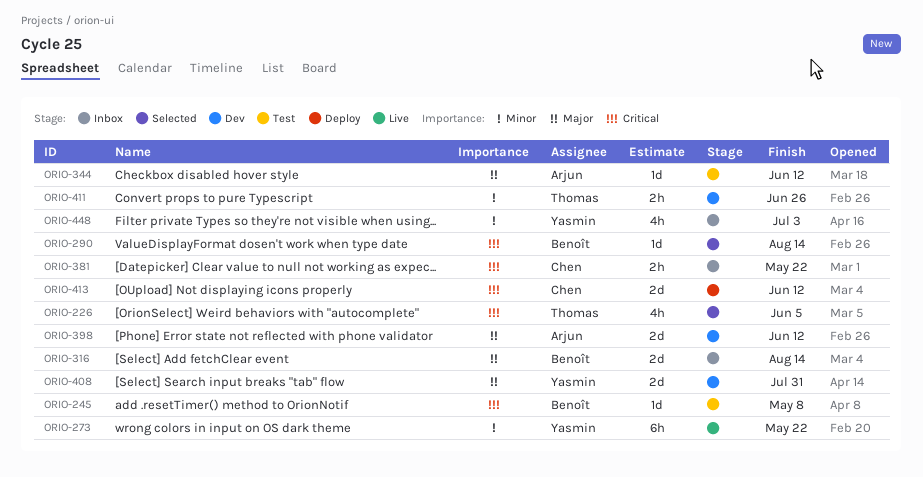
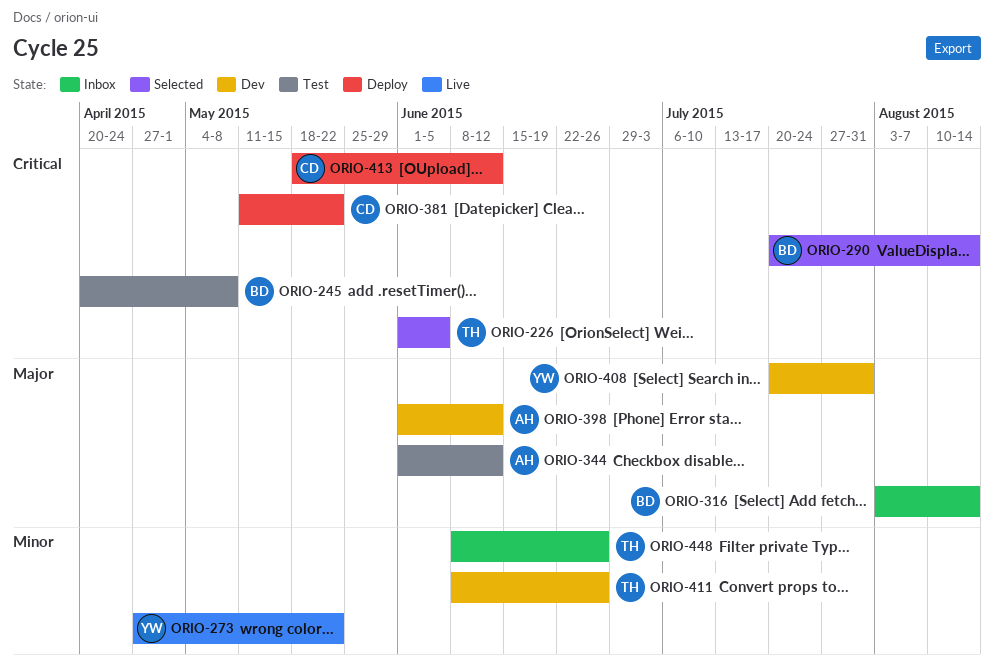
ORIO-381, status: Inbox -> Deploy
ORIO-448, owner: Yasmin -> Thomas
ORIO-448, due: Jul 3 -> Jun 26

